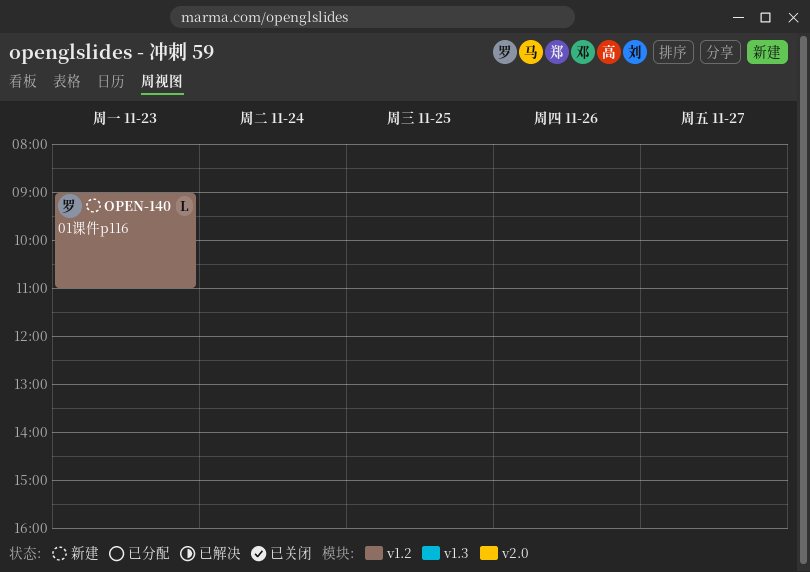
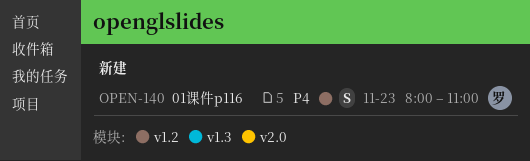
OPEN-140, estimate: L -> S
OPEN-140, begins: 09:00 -> 08:00

